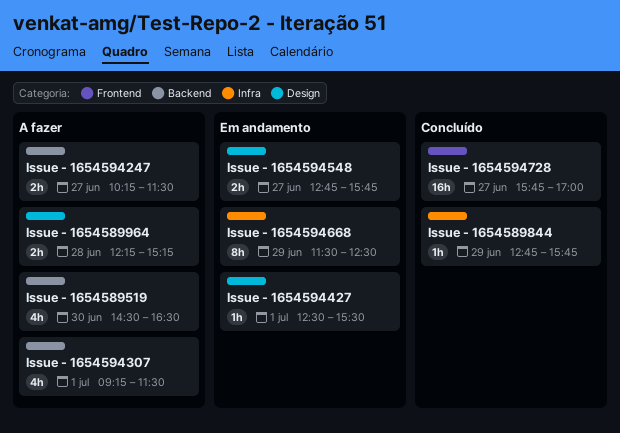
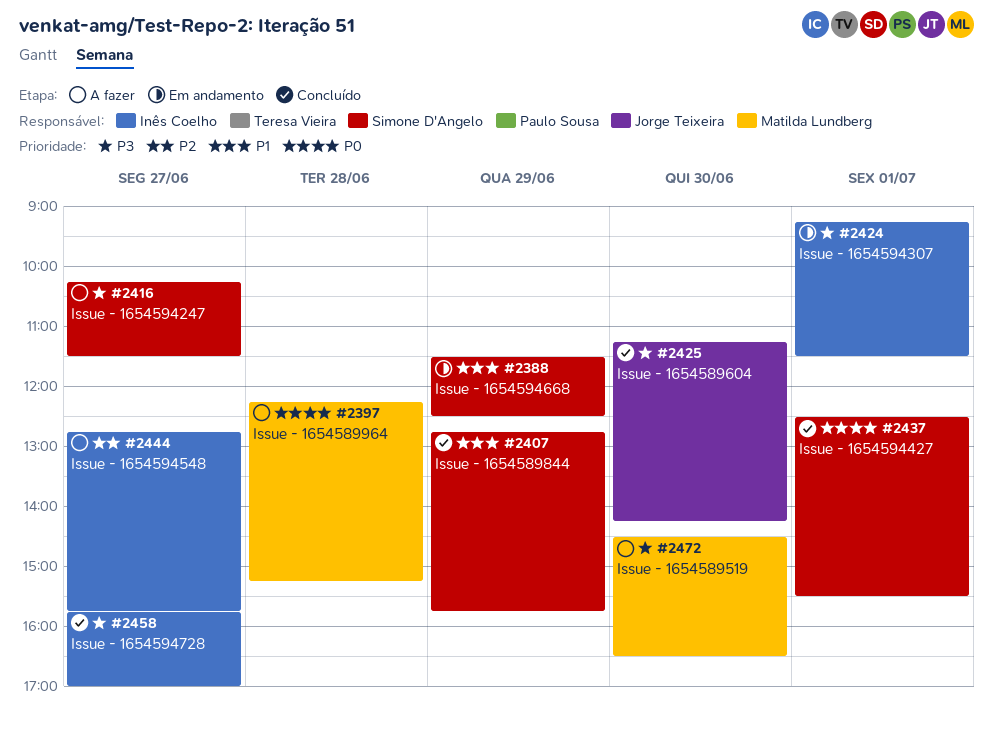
Issue - 1654589604: none -> present
Issue - 1654594307, status: A fazer -> Em andamento
Issue - 1654594427, status: Em andamento -> Concluído
Issue - 1654594548, status: Em andamento -> A fazer

